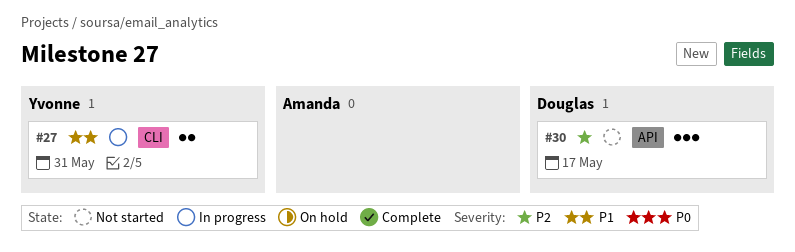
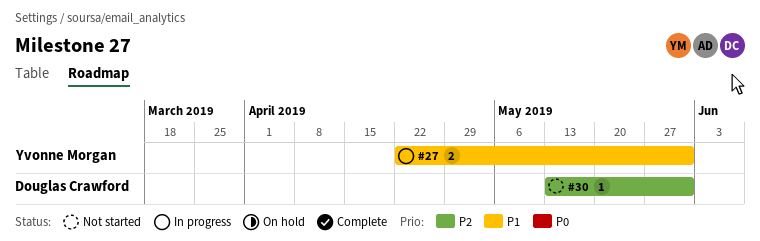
#30, estimate: 3 -> 1
#30, due: May 17 -> May 31

